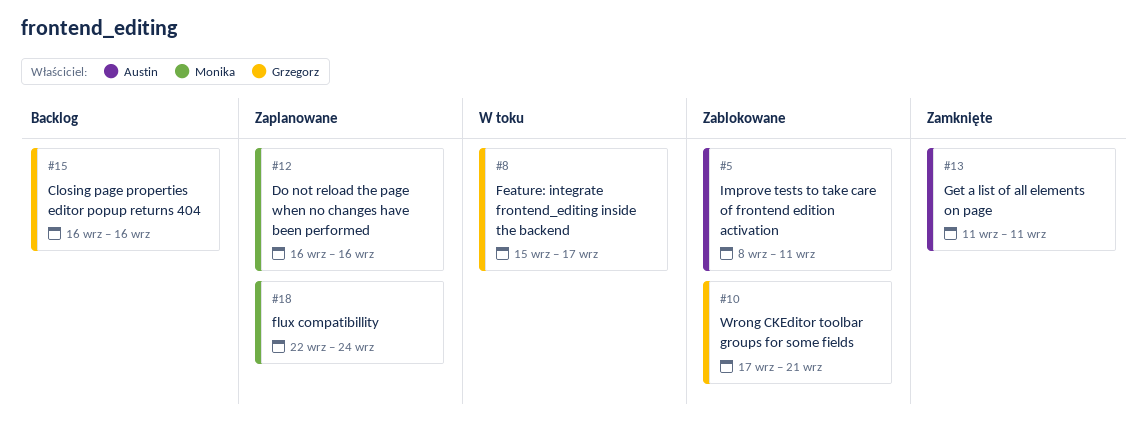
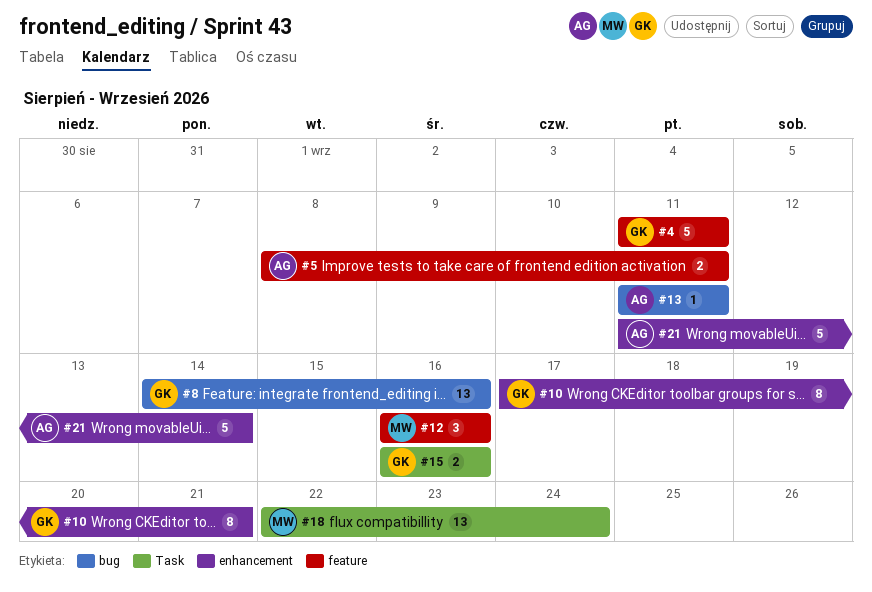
#4: none -> present
#8, start: Sep 15 -> Sep 14
#8, due: Sep 17 -> Sep 16
#21: none -> present

